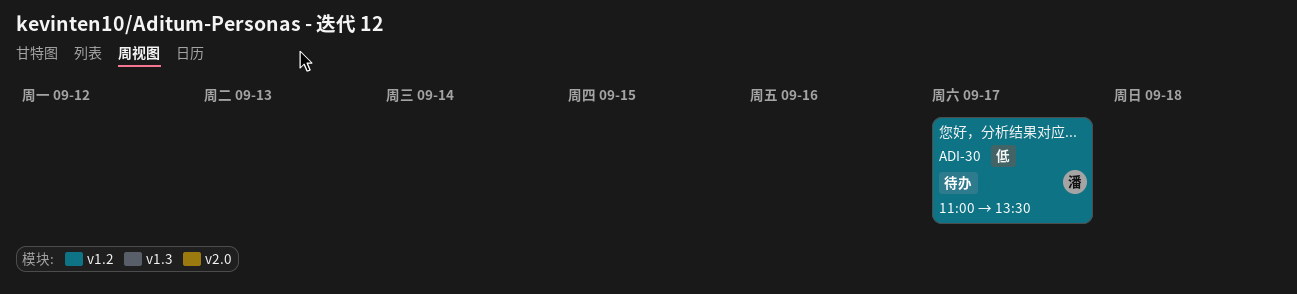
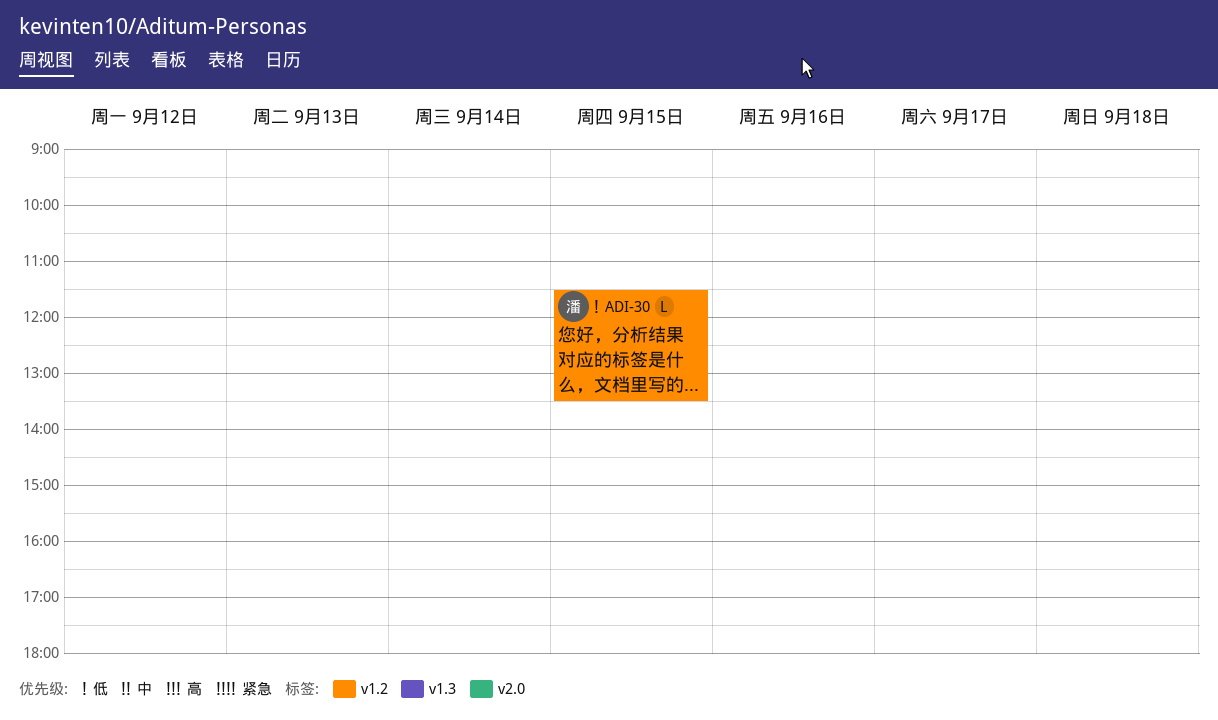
ADI-30, day: Sep 17 -> Sep 15
ADI-30, begins: 11:00 -> 11:30

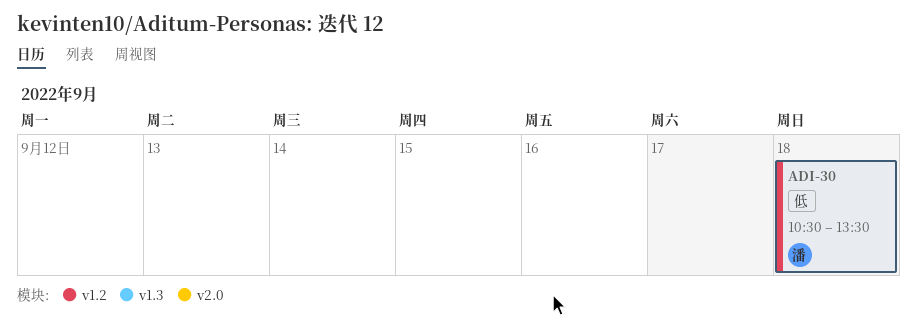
ADI-30, day: Sep 15 -> Sep 18
ADI-30, begins: 11:30 -> 10:30

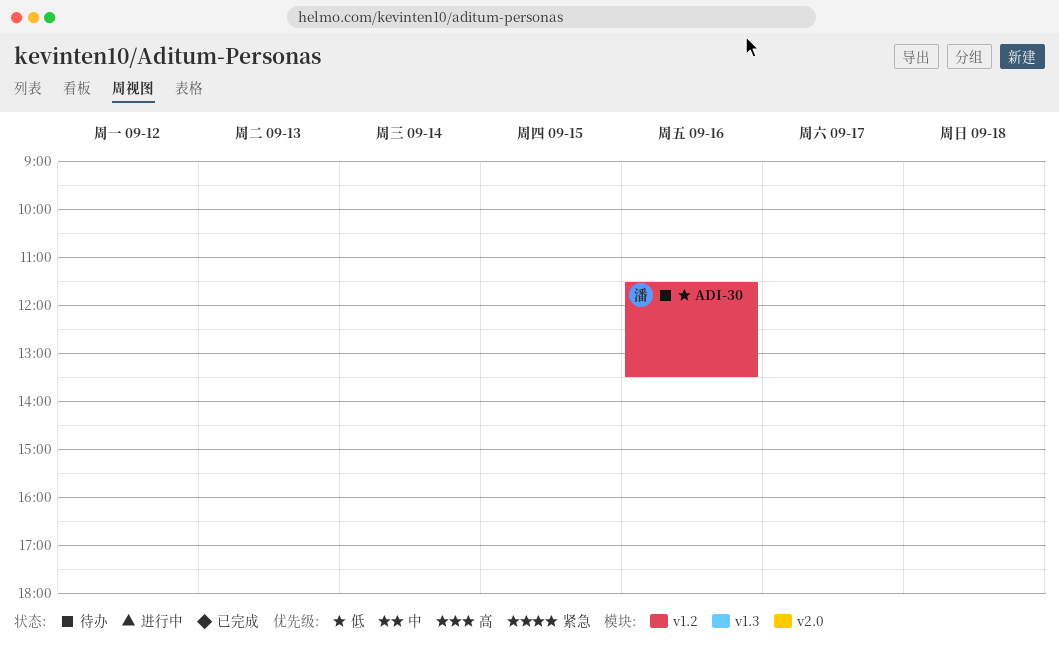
ADI-30, day: Sep 18 -> Sep 16
ADI-30, begins: 10:30 -> 11:30

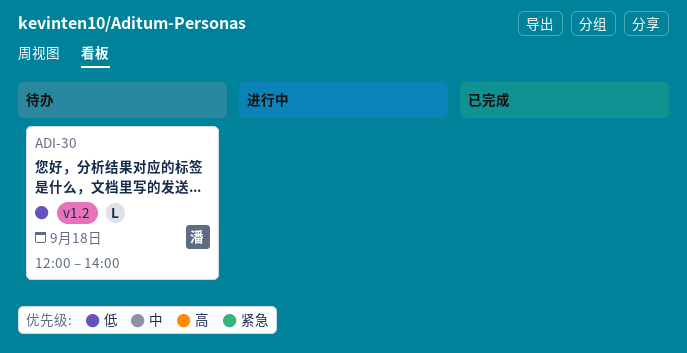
ADI-30, day: Sep 16 -> Sep 18
ADI-30, begins: 11:30 -> 12:00
ADI-30, ends: 13:30 -> 14:00

